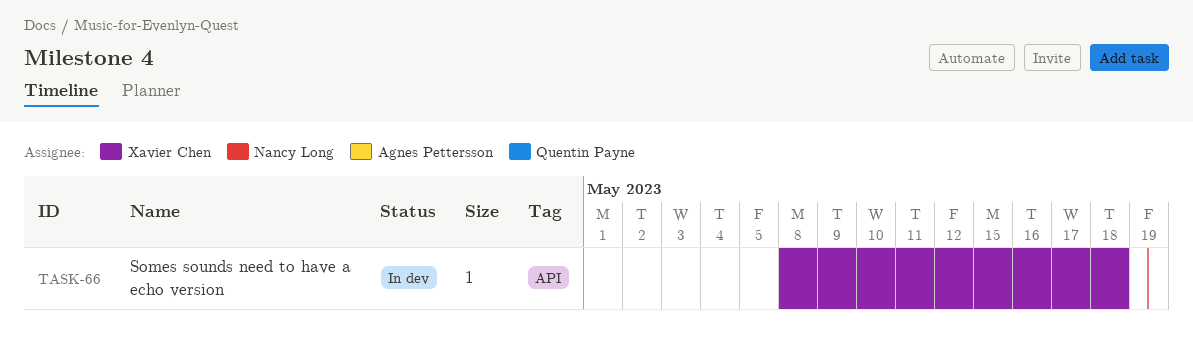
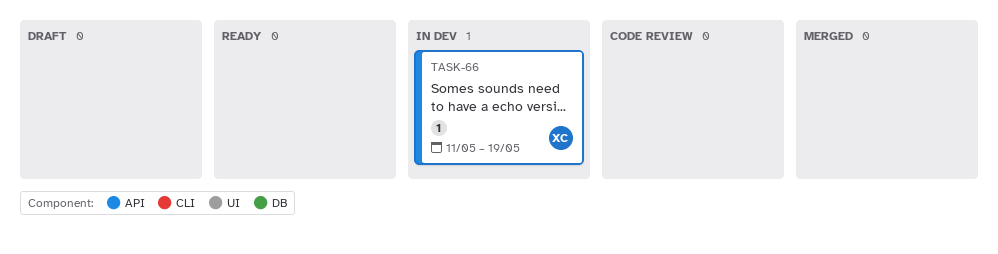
TASK-66, start: May 8 -> May 11
TASK-66, due: May 18 -> May 19

